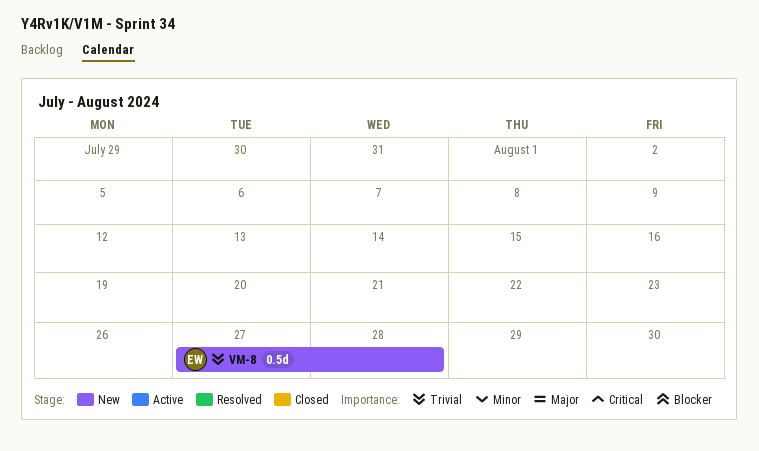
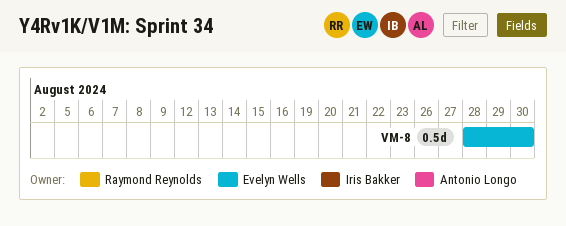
VM-8, start: Aug 27 -> Aug 28
VM-8, due: Aug 28 -> Aug 30

